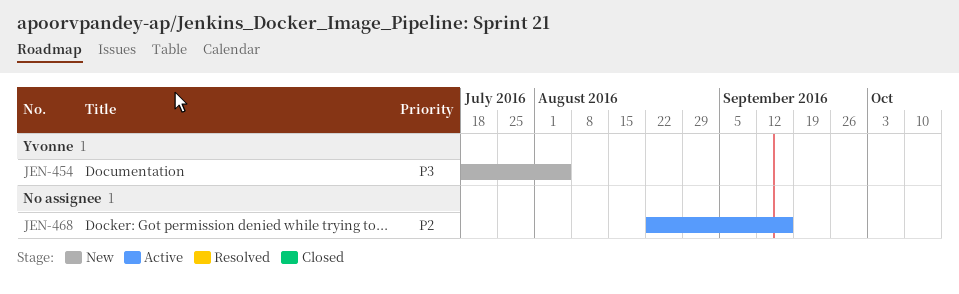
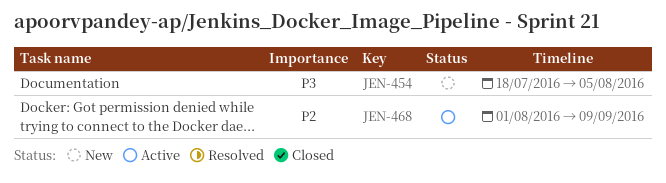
JEN-468, start: Aug 22 -> Aug 1
JEN-468, due: Sep 16 -> Sep 9

